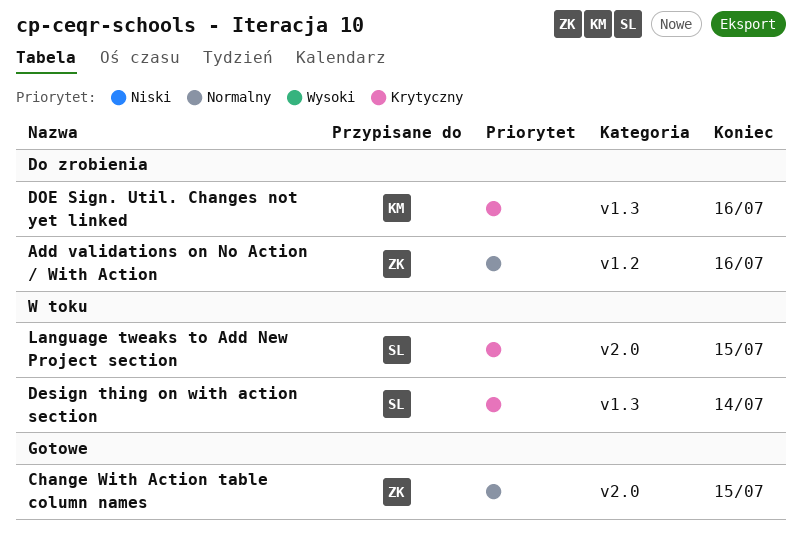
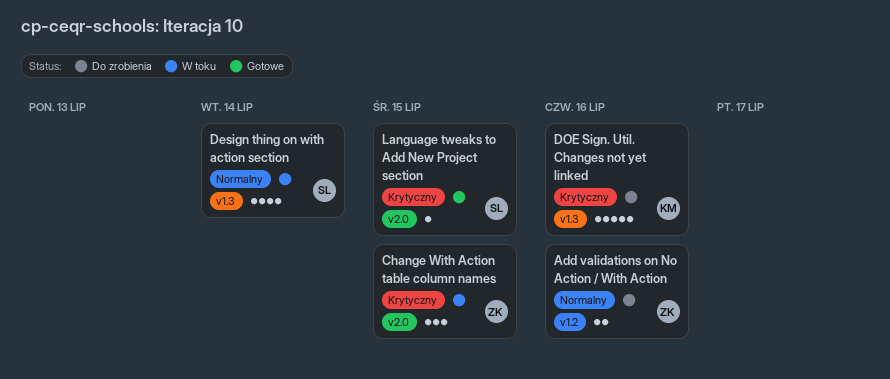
Change With Action table column names, status: Gotowe -> W toku
Change With Action table column names, priority: Normalny -> Krytyczny
Design thing on with action section, priority: Krytyczny -> Normalny
Language tweaks to Add New Project section, status: W toku -> Gotowe

